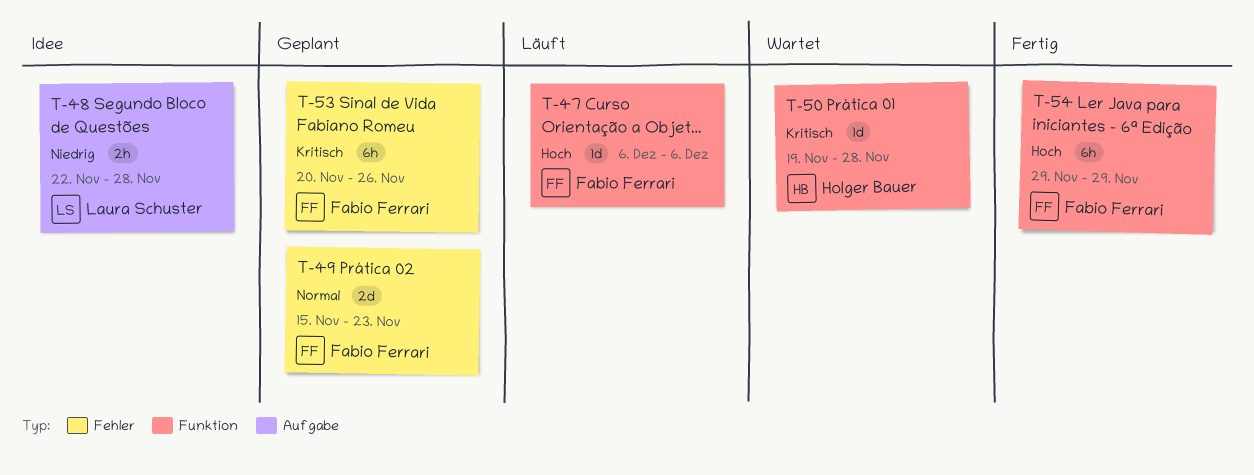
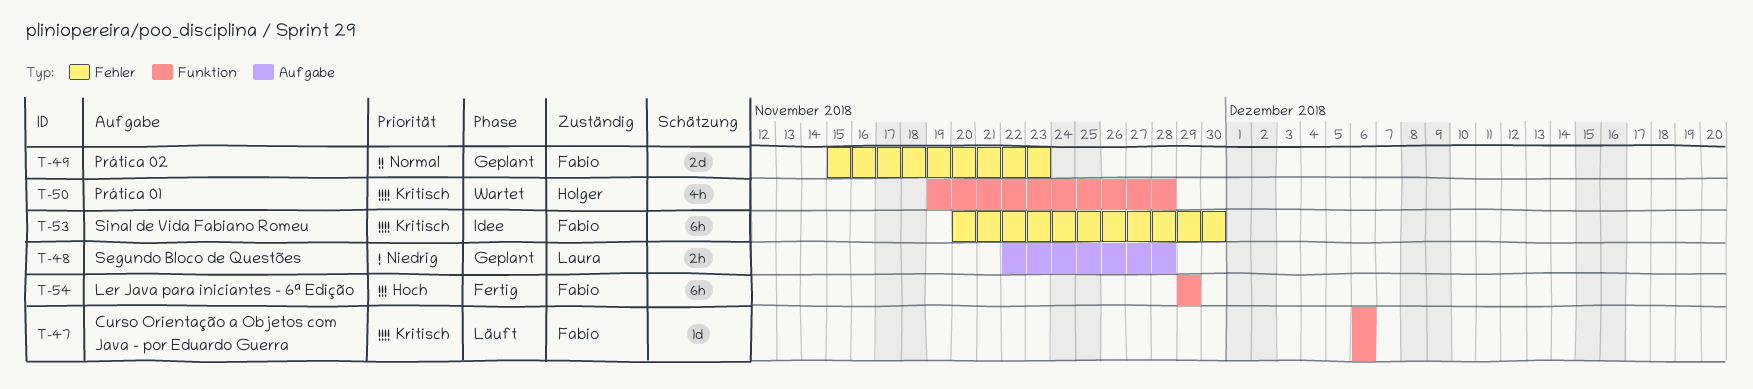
T-47, priority: Hoch -> Kritisch
T-48, status: Idee -> Geplant
T-50, estimate: 1d -> 4h
T-53, status: Geplant -> Idee
T-53, due: Nov 26 -> Nov 30

